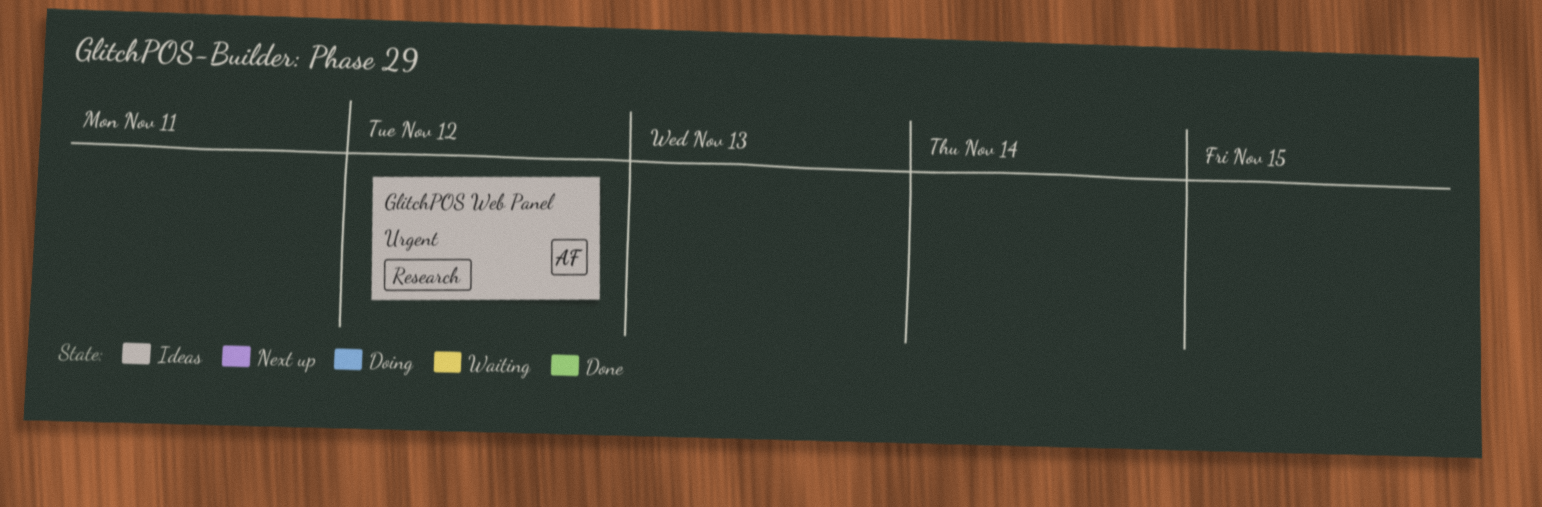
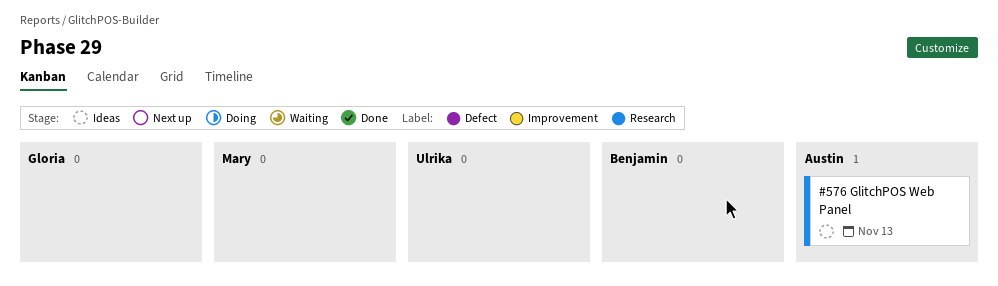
GlitchPOS Web Panel, due: Nov 12 -> Nov 13

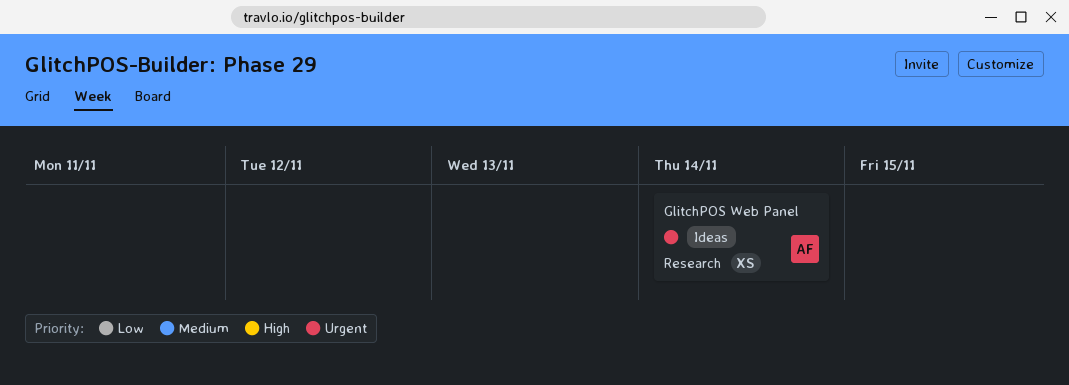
GlitchPOS Web Panel, due: Nov 13 -> Nov 14

